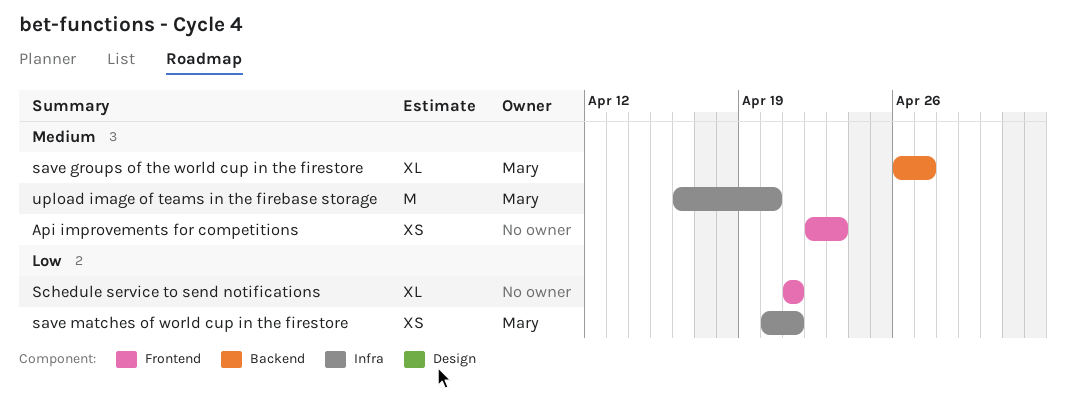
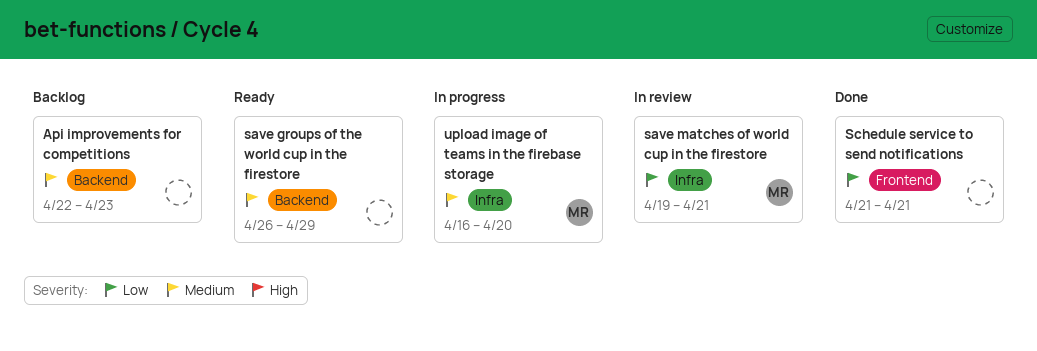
Api improvements for competitions, label: Frontend -> Backend
save groups of the world cup in the firestore, owner: Mary -> none
save groups of the world cup in the firestore, due: Apr 27 -> Apr 29
save matches of world cup in the firestore, start: Apr 20 -> Apr 19

